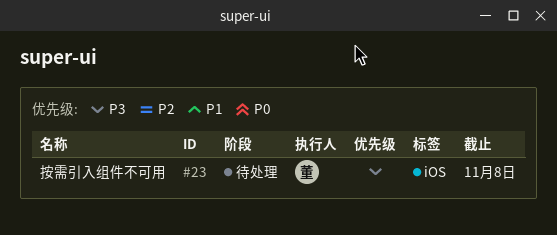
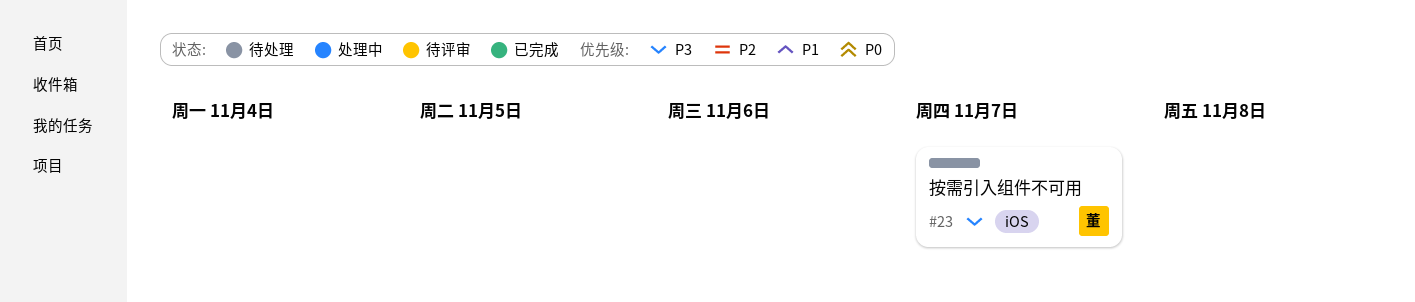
#23, due: Nov 8 -> Nov 7

